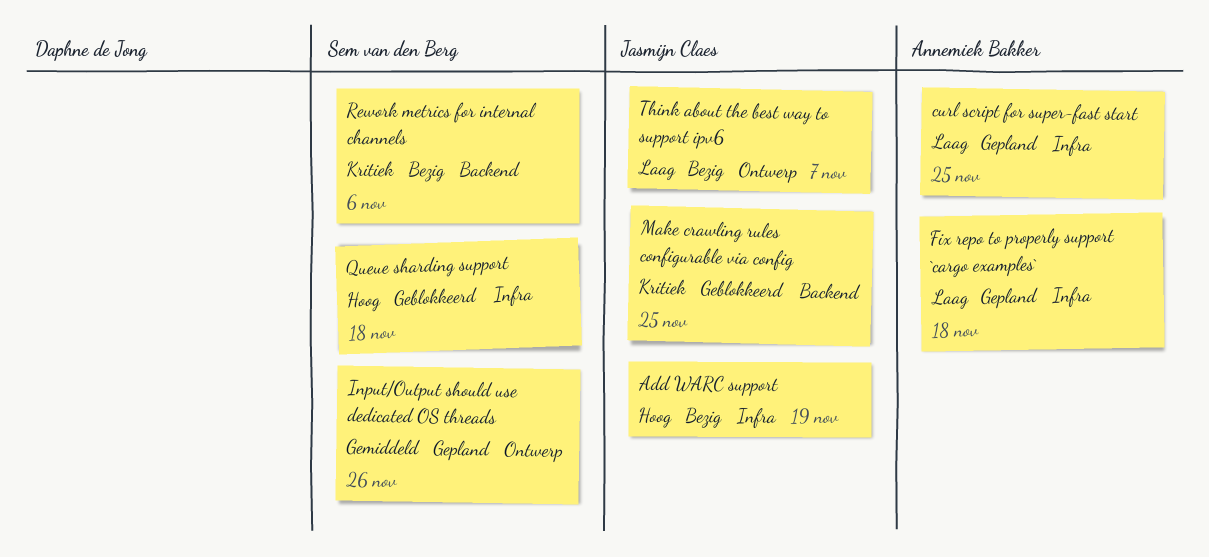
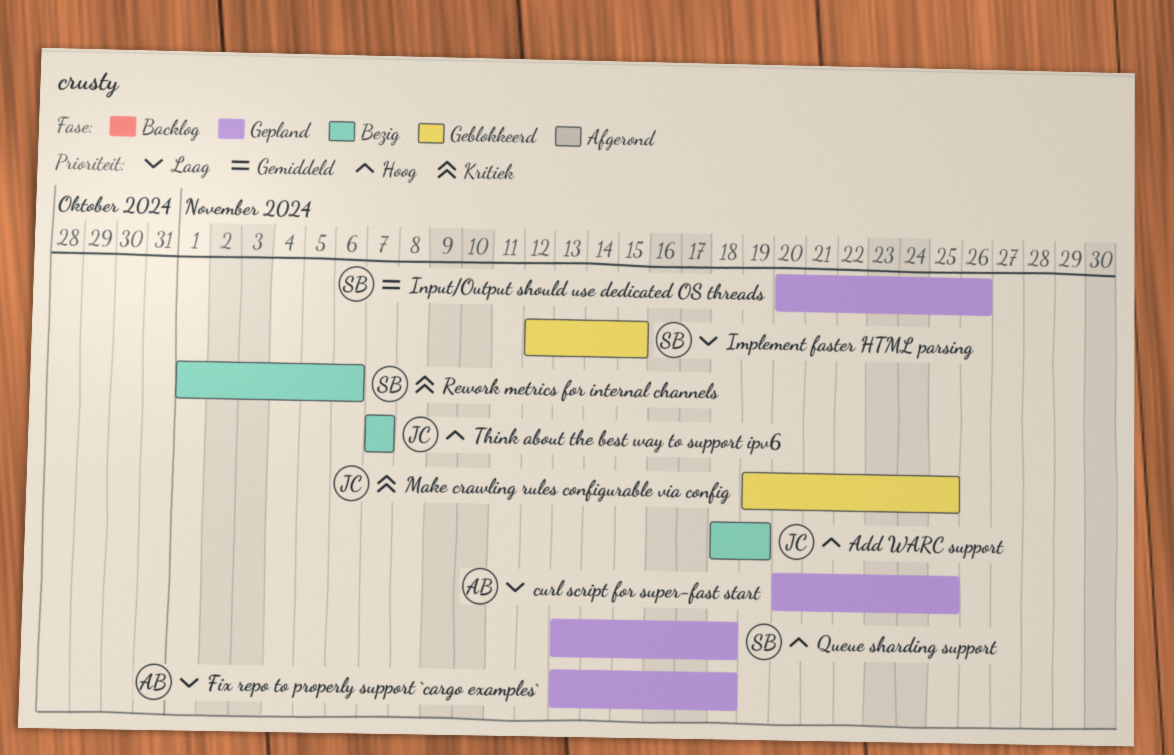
Implement faster HTML parsing: none -> present
Queue sharding support, status: Geblokkeerd -> Gepland
Think about the best way to support ipv6, priority: Laag -> Hoog

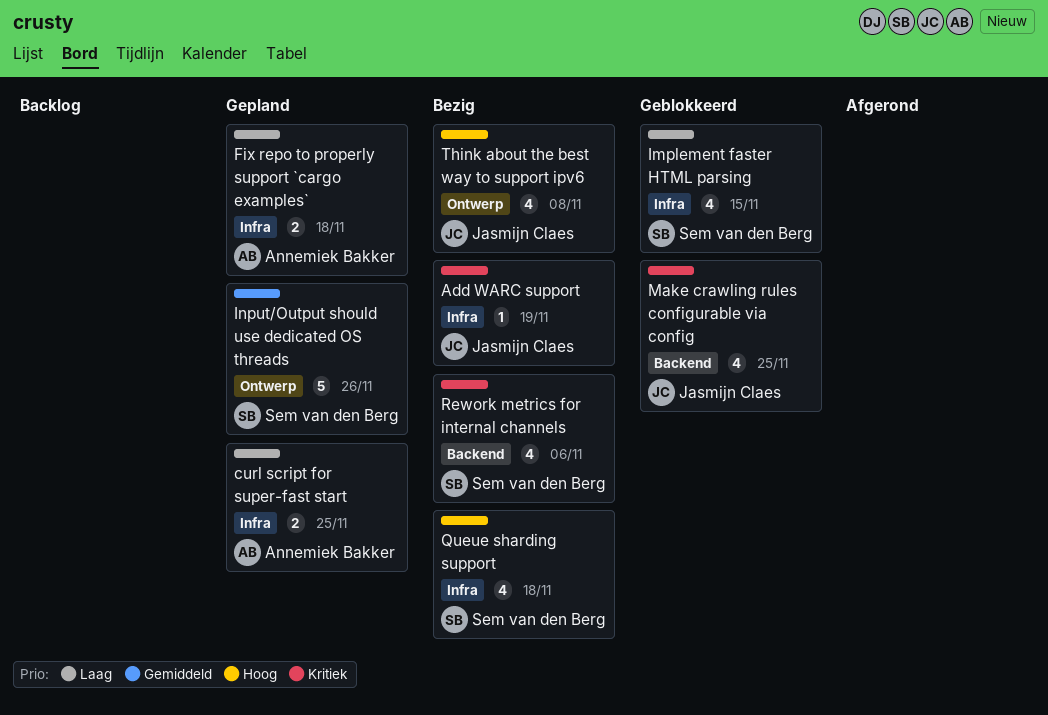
Add WARC support, priority: Hoog -> Kritiek
Queue sharding support, status: Gepland -> Bezig
Think about the best way to support ipv6, due: Nov 7 -> Nov 8

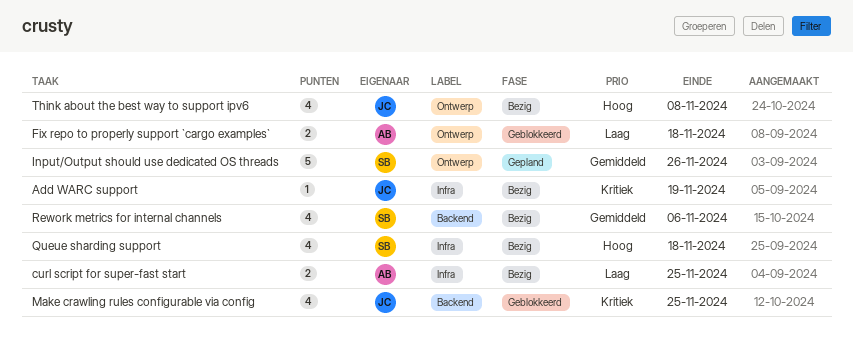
curl script for super-fast start, status: Gepland -> Bezig
Fix repo to properly support `cargo examples`, status: Gepland -> Geblokkeerd
Fix repo to properly support `cargo examples`, label: Infra -> Ontwerp
Implement faster HTML parsing: present -> none
Rework metrics for internal channels, priority: Kritiek -> Gemiddeld

